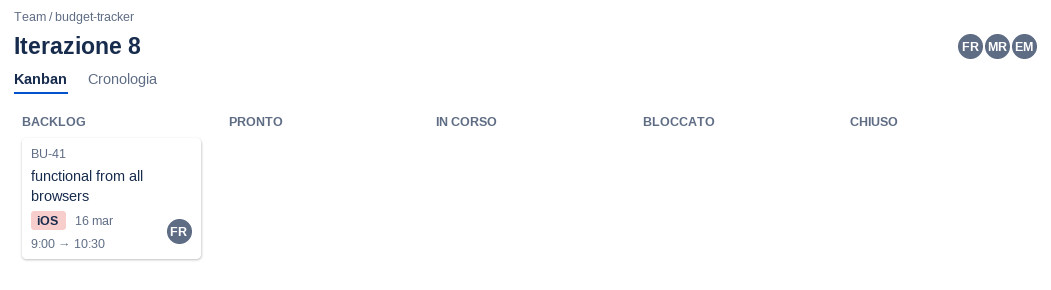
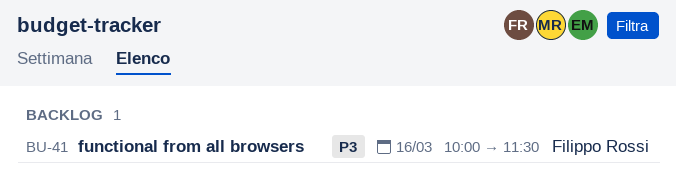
BU-41, begins: 09:00 -> 10:00
BU-41, ends: 10:30 -> 11:30

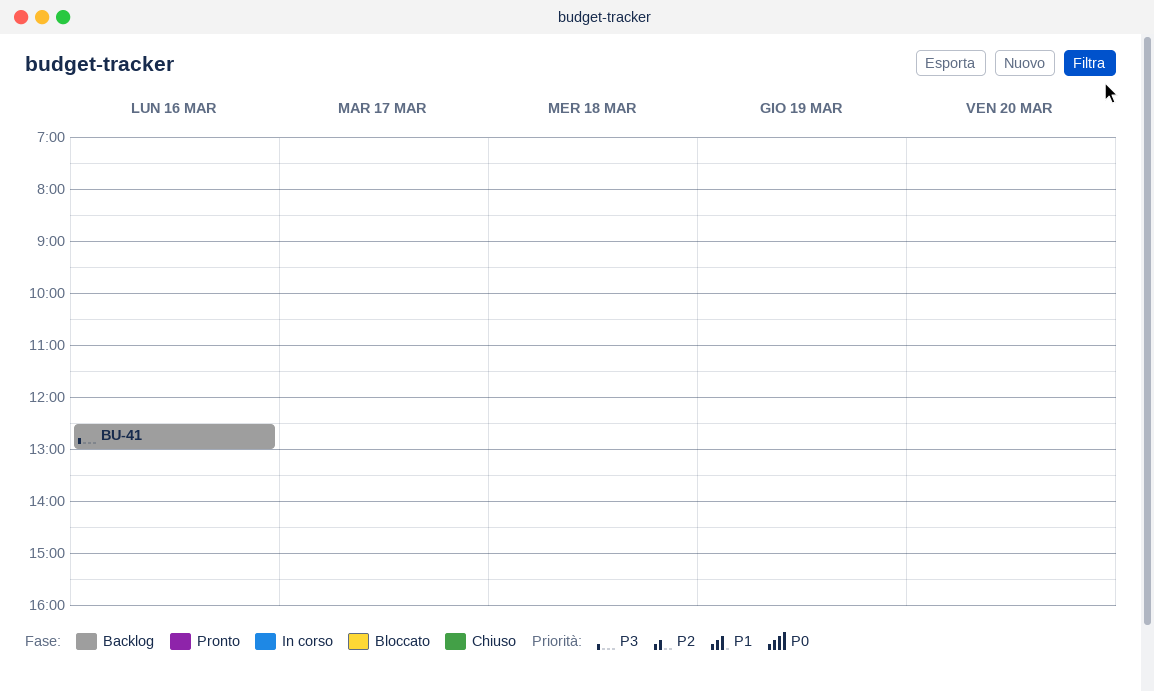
BU-41, begins: 10:00 -> 12:30
BU-41, ends: 11:30 -> 13:00

